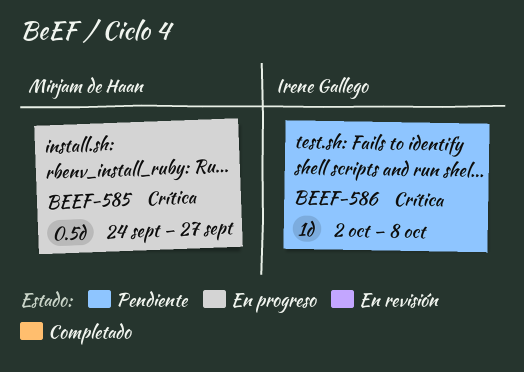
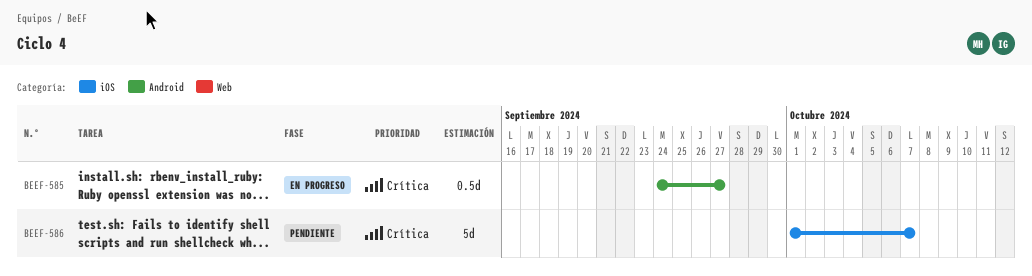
BEEF-586, estimate: 1d -> 5d
BEEF-586, start: Oct 2 -> Oct 1
BEEF-586, due: Oct 8 -> Oct 7

